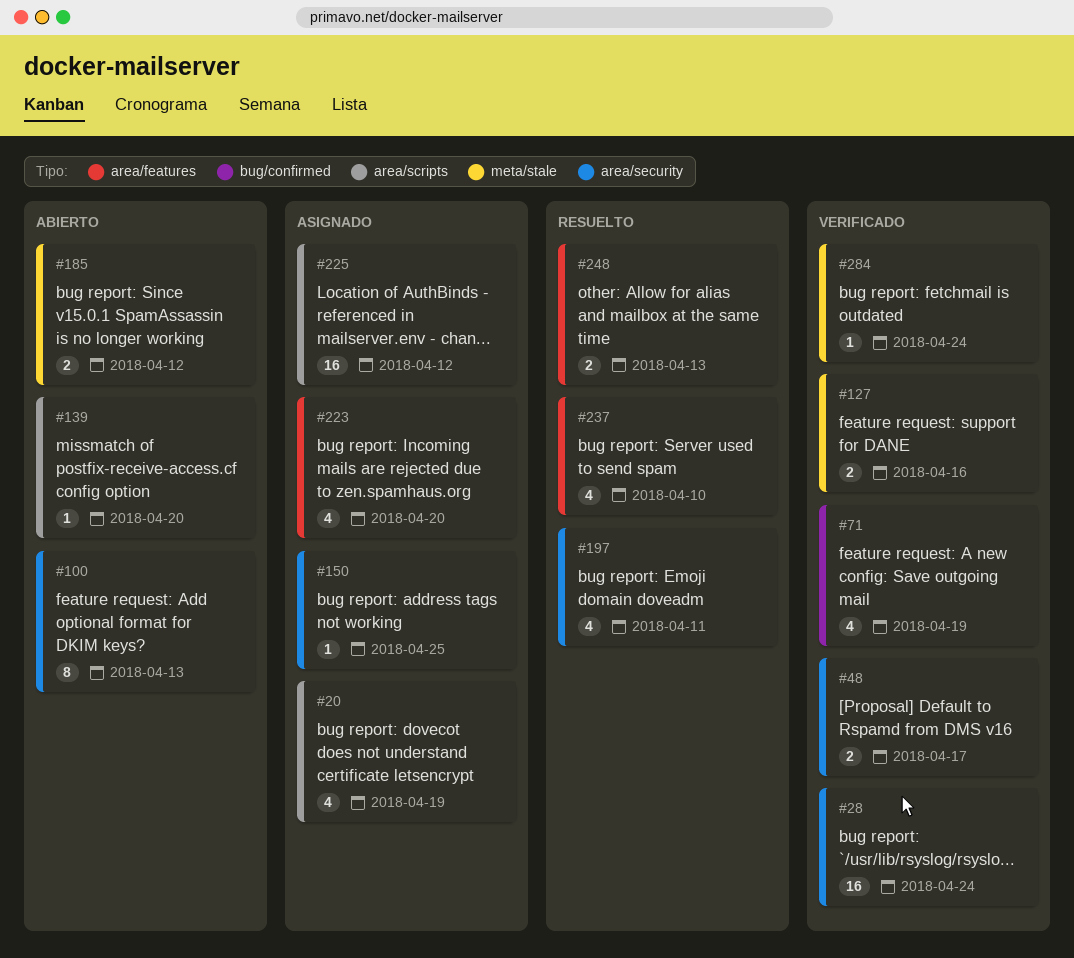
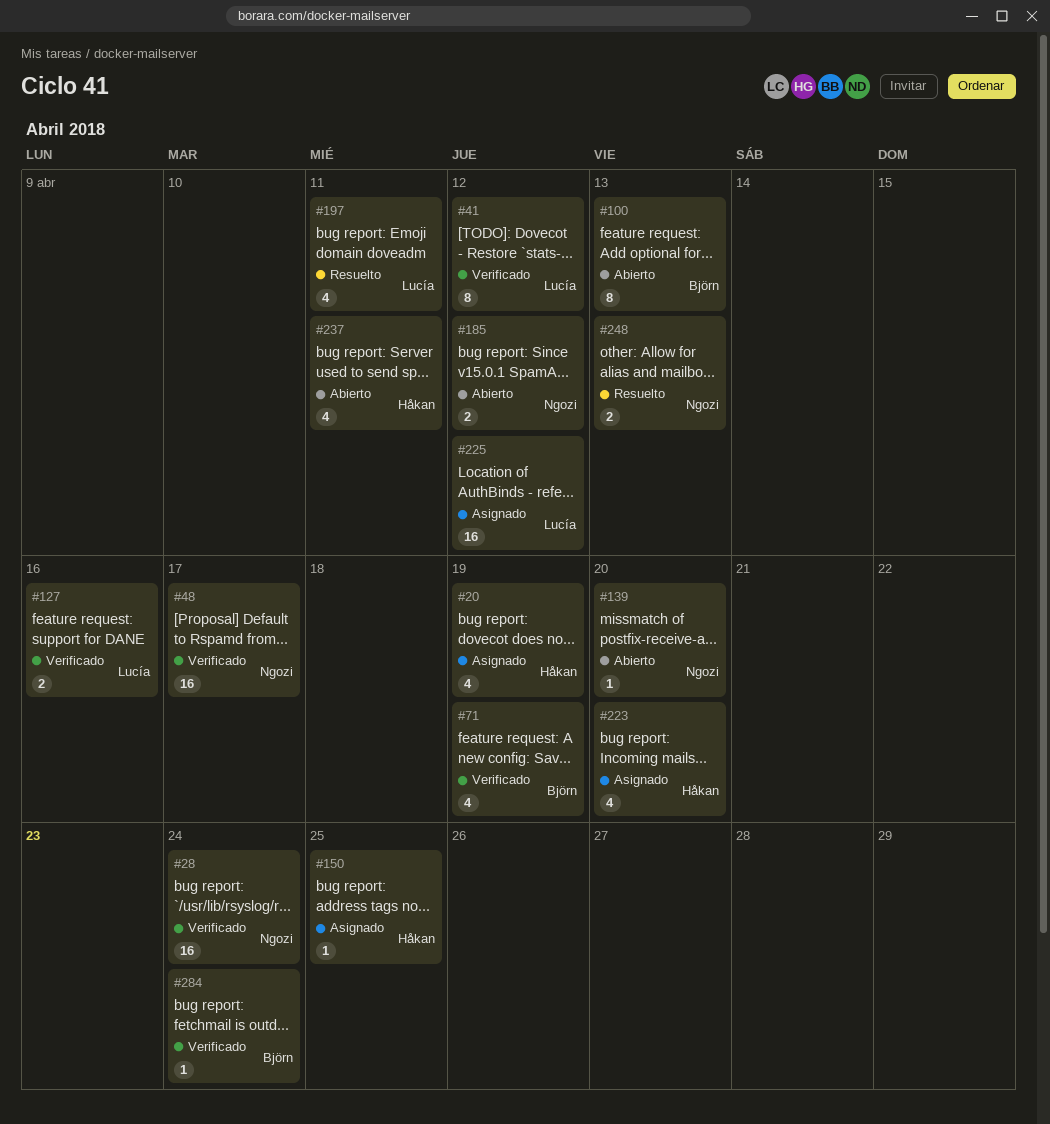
#41: none -> present
#48, estimate: 2 -> 16
#237, status: Resuelto -> Abierto
#237, due: Apr 10 -> Apr 11

